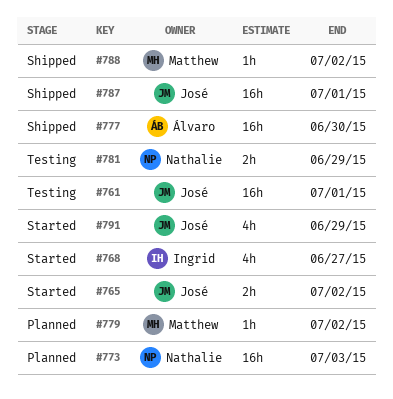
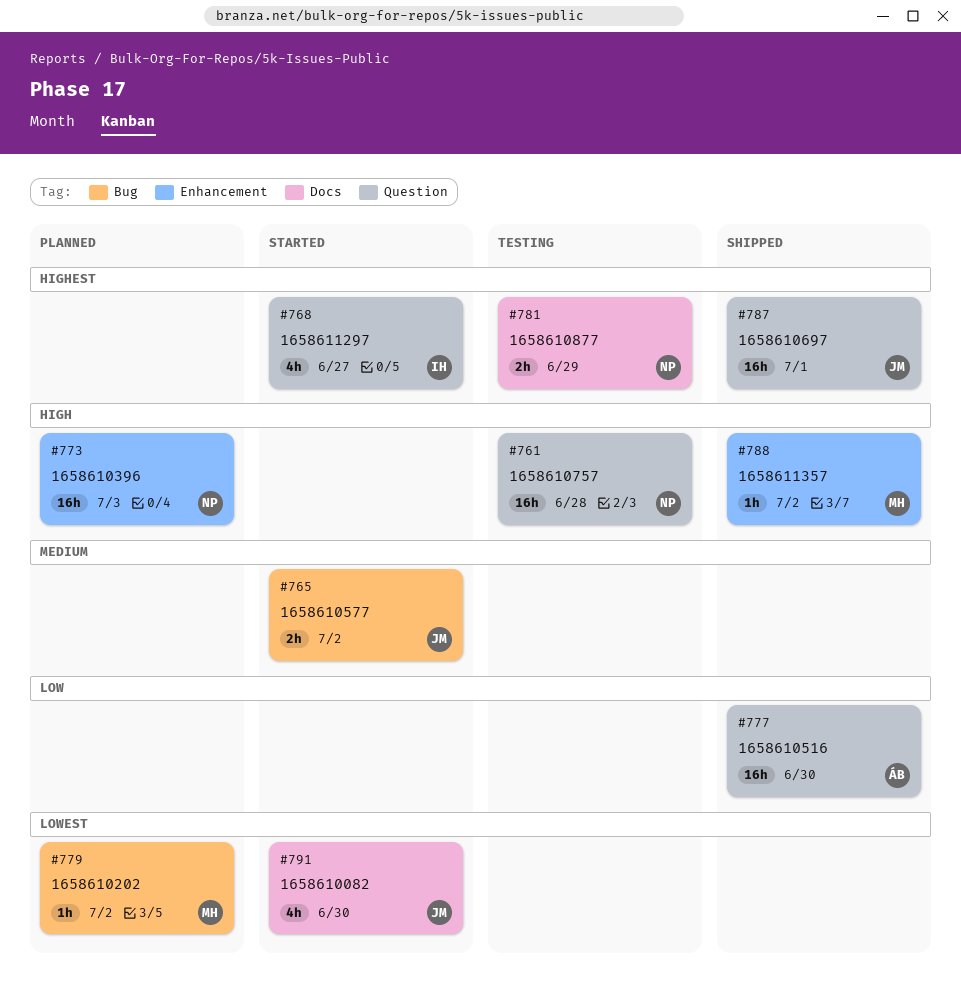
#761, owner: José -> Nathalie
#761, due: Jul 1 -> Jun 28
#791, due: Jun 29 -> Jun 30

